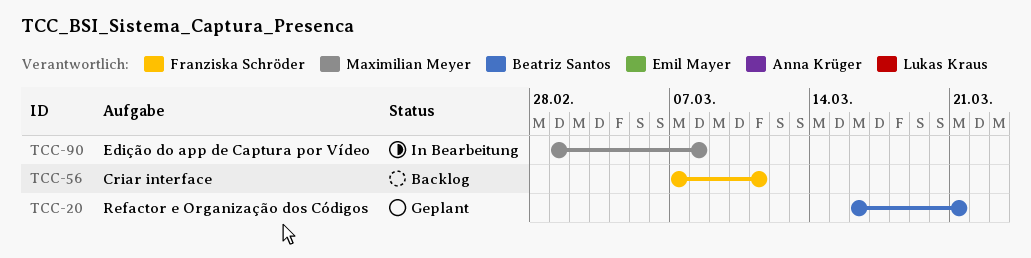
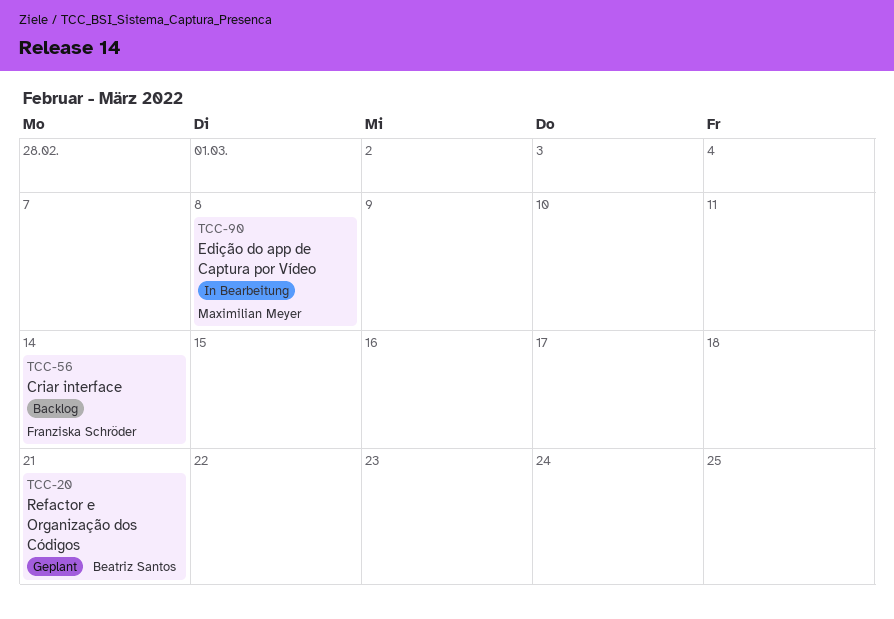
TCC-56, due: Mar 11 -> Mar 14

